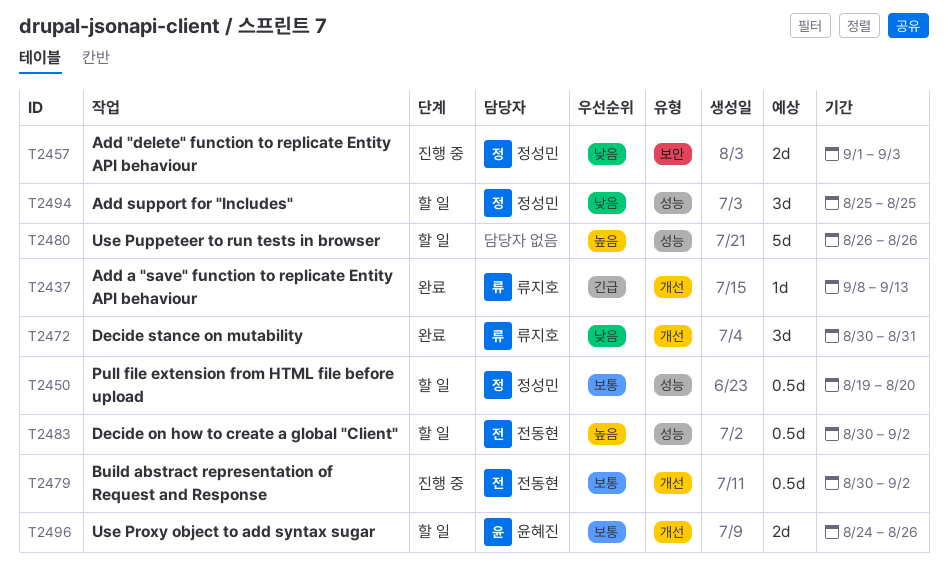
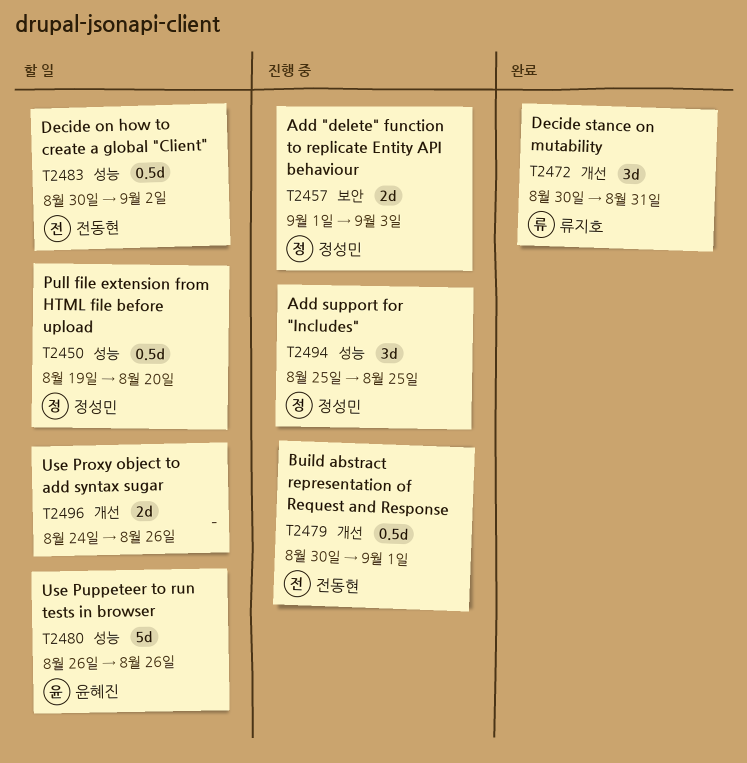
T2437: present -> none
T2479, due: Sep 2 -> Sep 1
T2480, owner: none -> 윤혜진
T2494, status: 할 일 -> 진행 중
T2496, owner: 윤혜진 -> none

